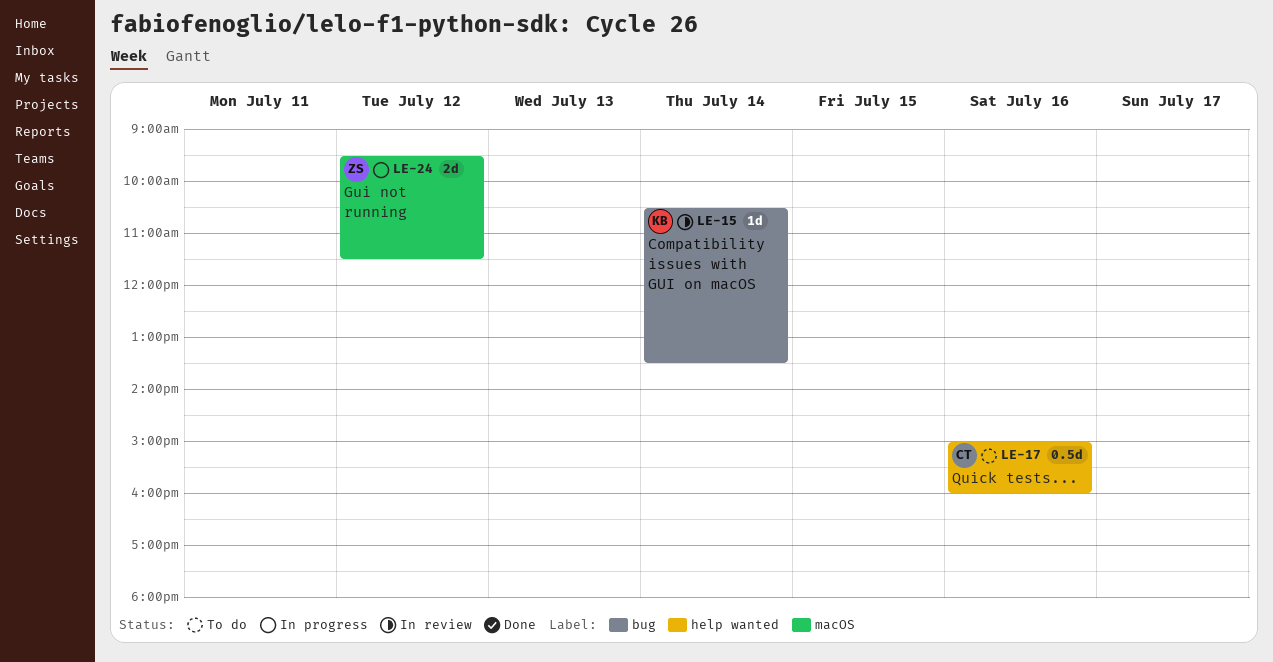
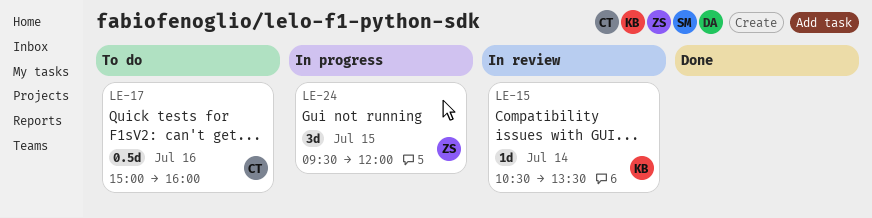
LE-24, estimate: 2d -> 3d
LE-24, day: Jul 12 -> Jul 15
LE-24, ends: 11:30 -> 12:00

